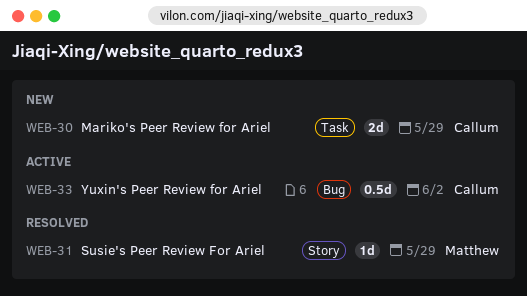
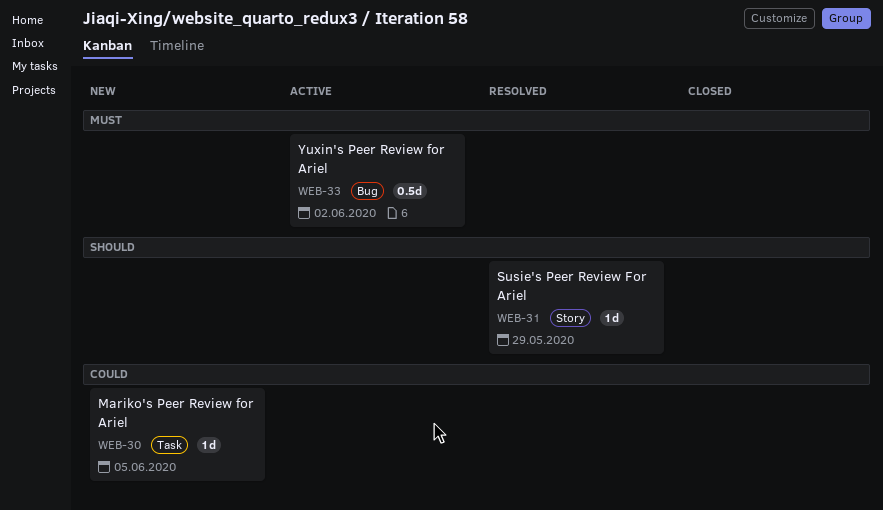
WEB-30, estimate: 2d -> 1d
WEB-30, due: May 29 -> Jun 5

